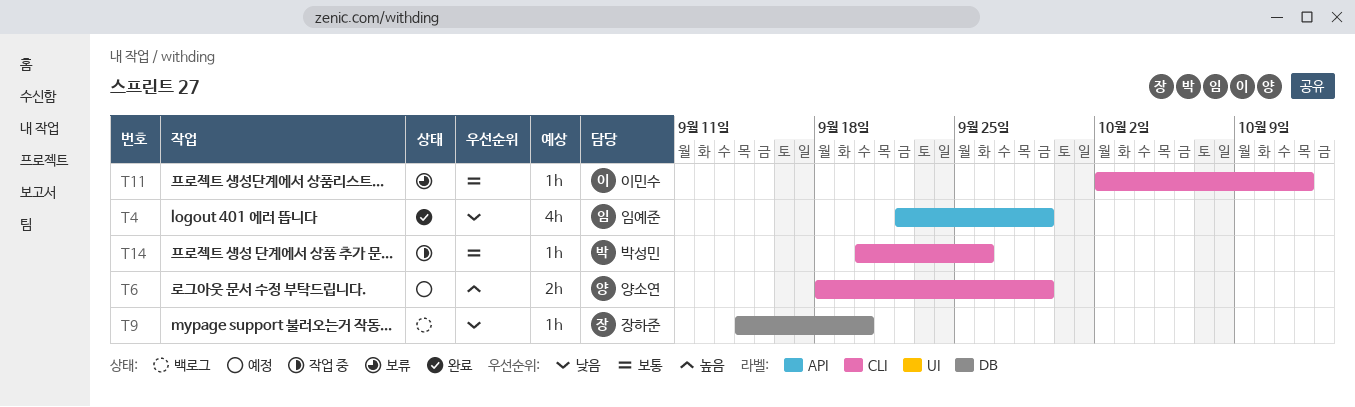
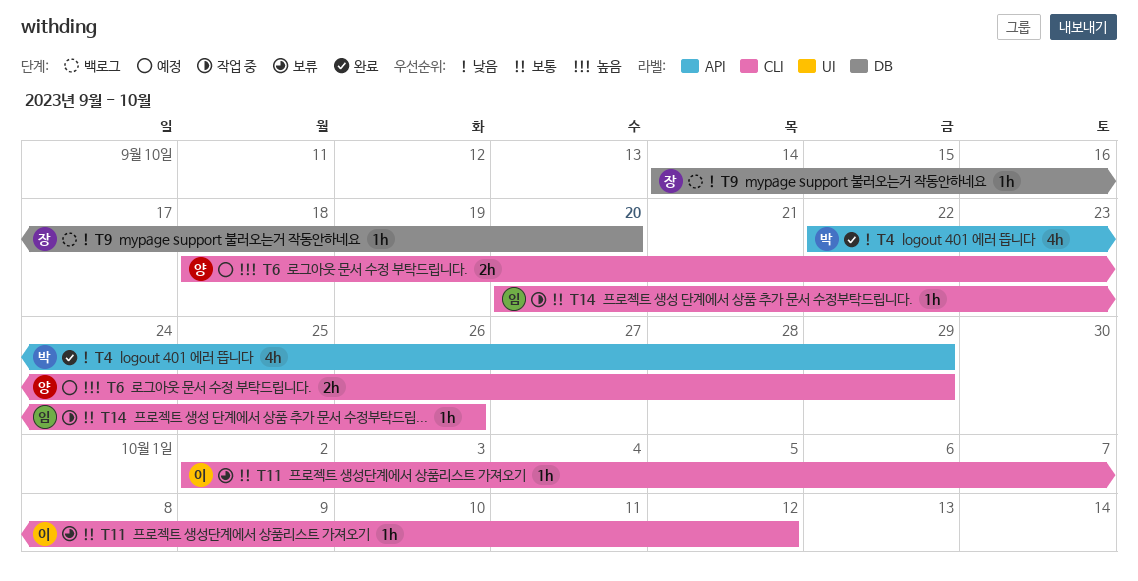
T4, owner: 임예준 -> 박성민
T14, owner: 박성민 -> 임예준

